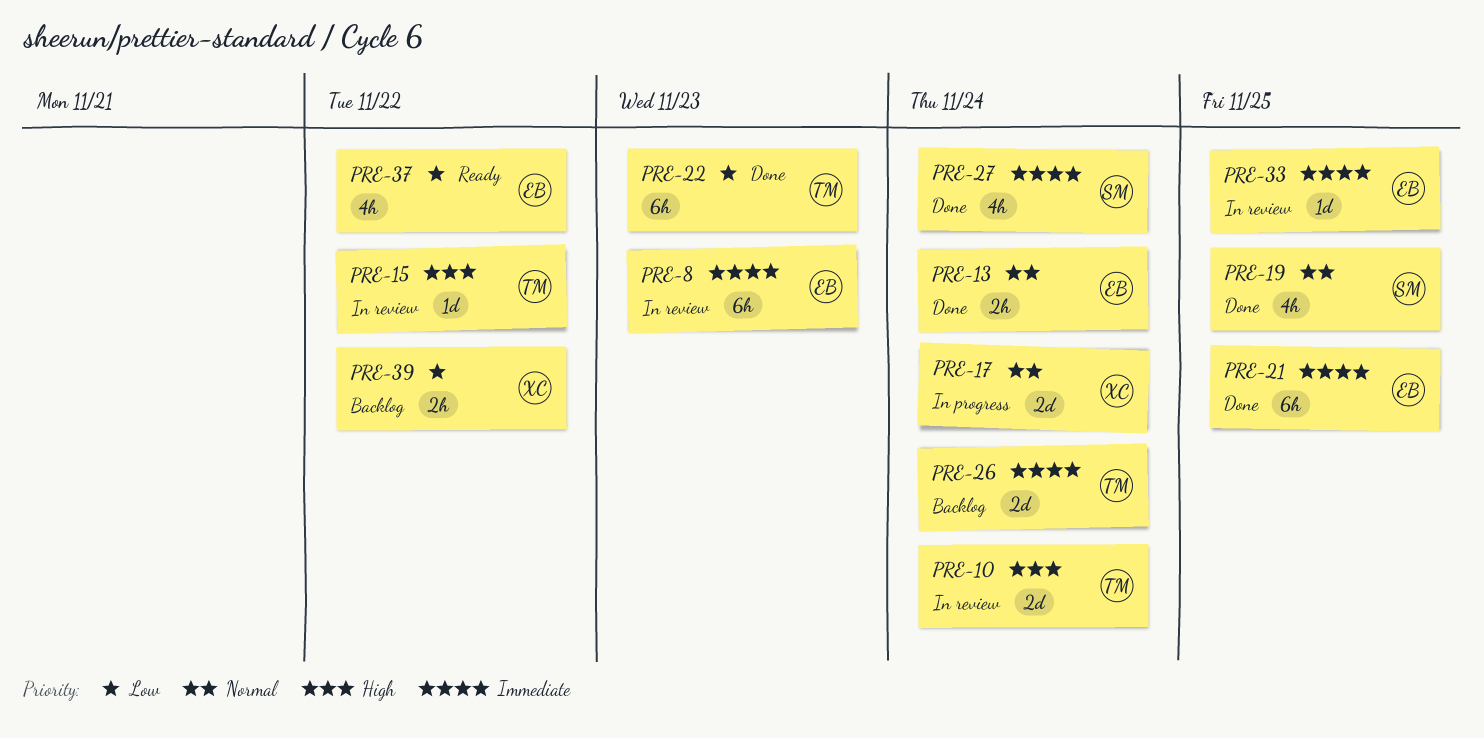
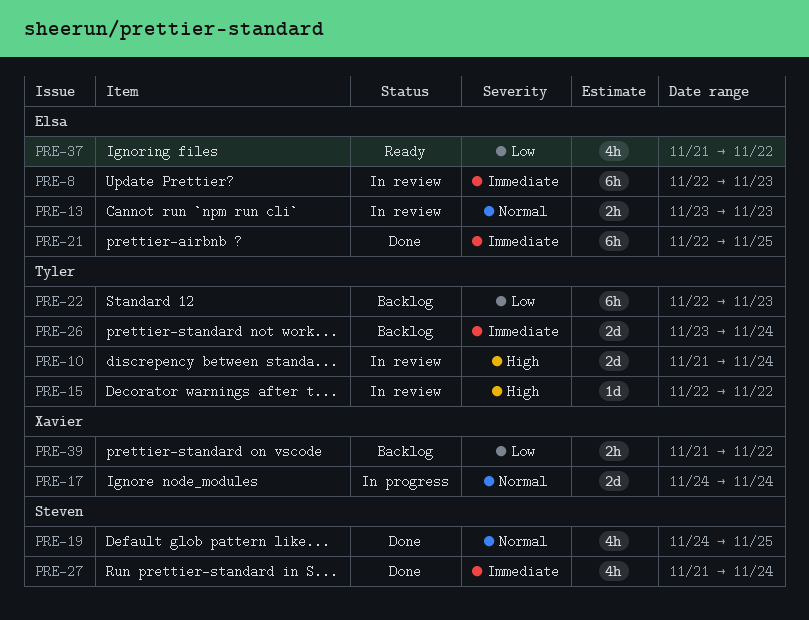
PRE-13, status: Done -> In review
PRE-13, due: Nov 24 -> Nov 23
PRE-22, status: Done -> Backlog
PRE-33: present -> none

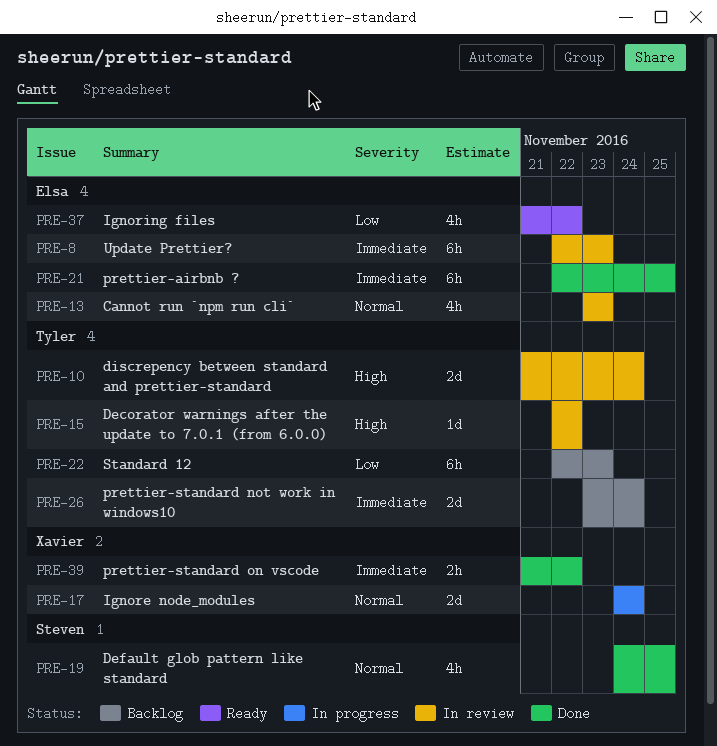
PRE-13, estimate: 2h -> 4h
PRE-27: present -> none
PRE-39, status: Backlog -> Done
PRE-39, priority: Low -> Immediate

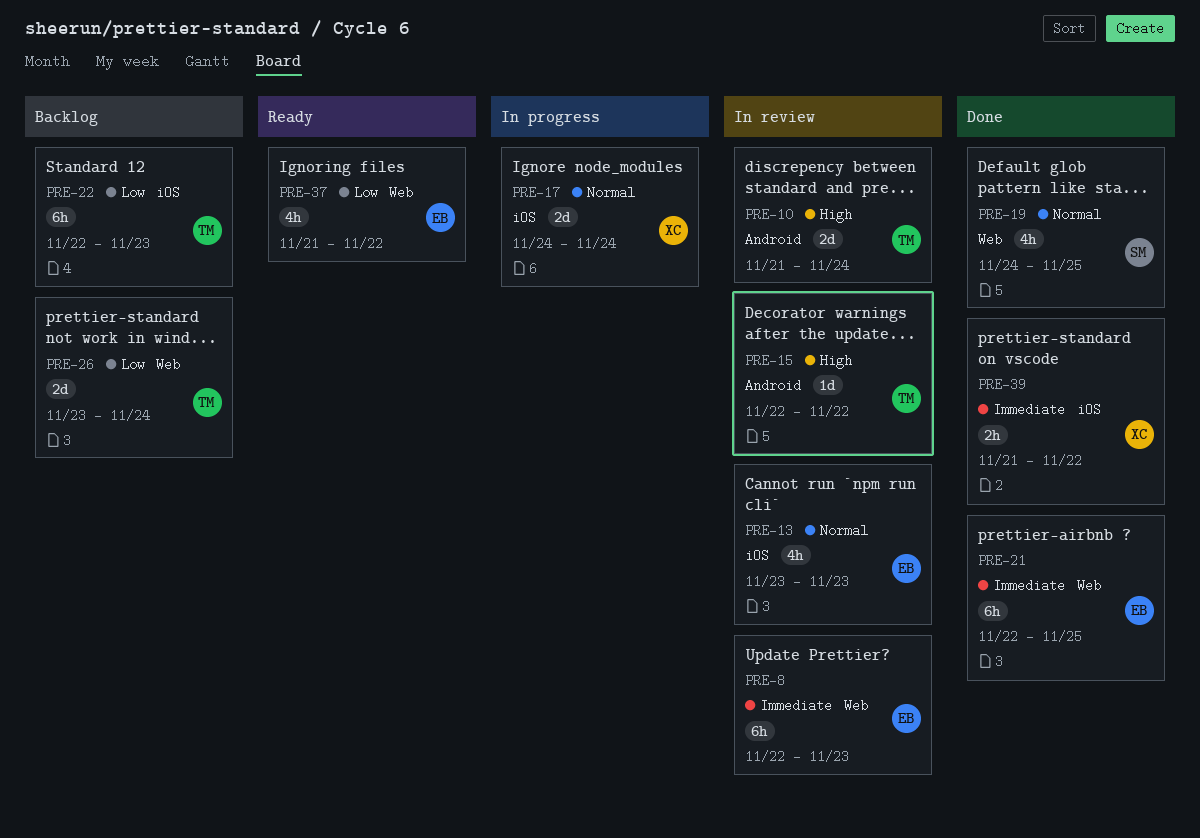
PRE-26, priority: Immediate -> Low

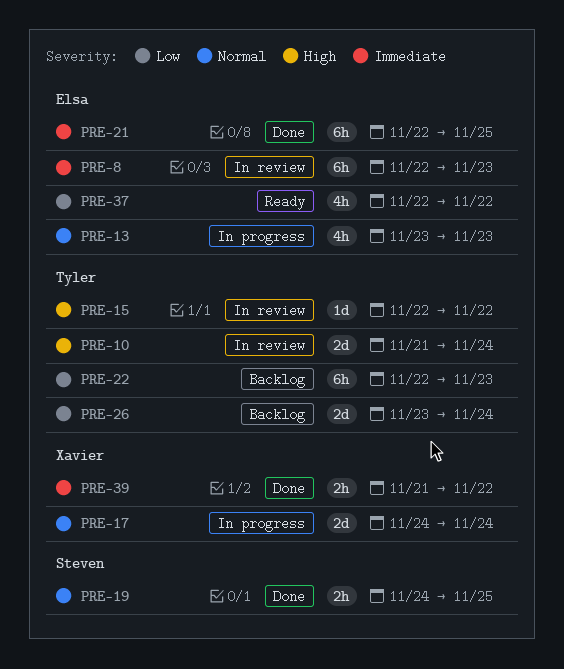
PRE-13, status: In review -> In progress
PRE-19, estimate: 4h -> 2h
PRE-37, start: Nov 21 -> Nov 22

